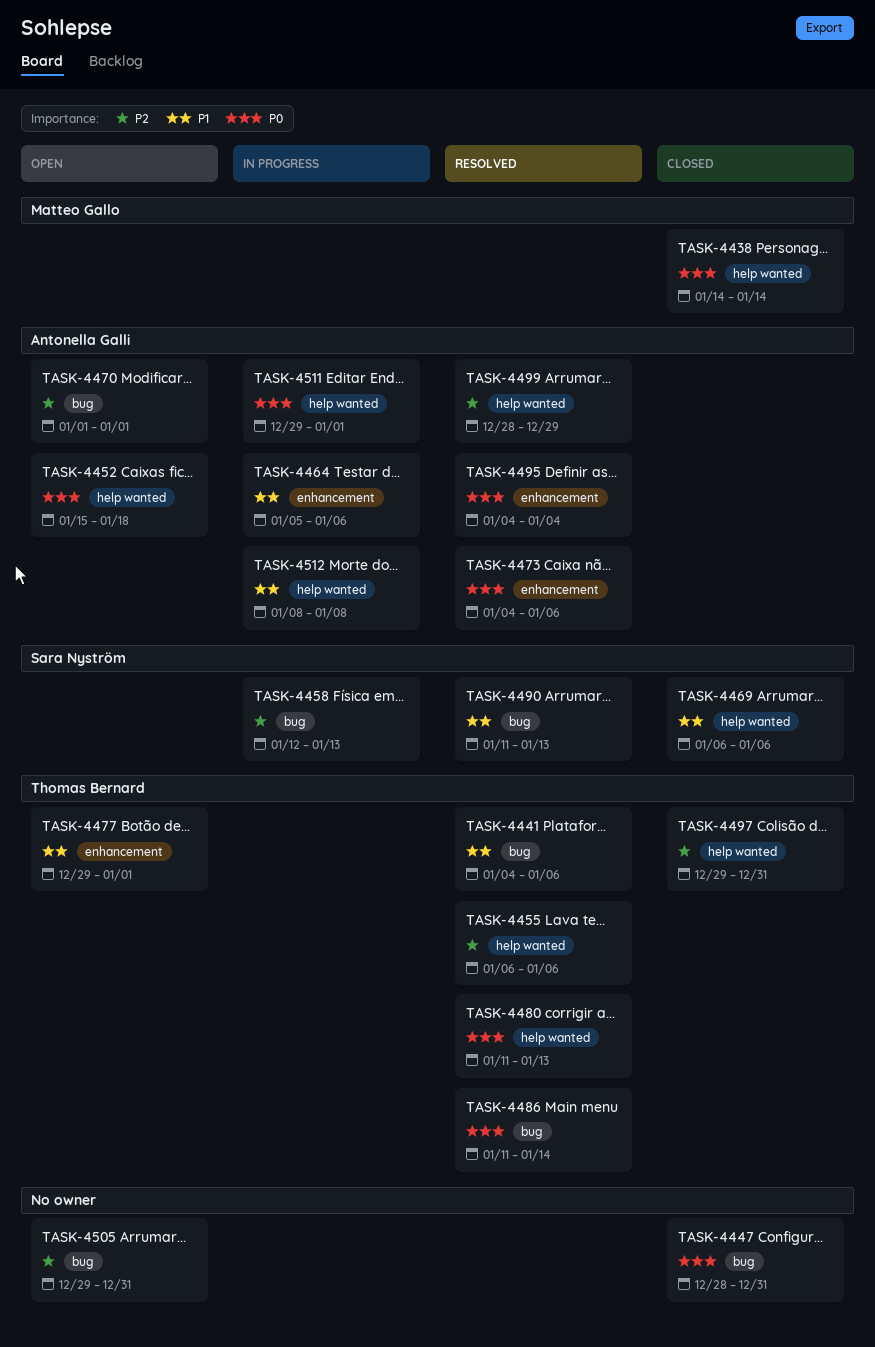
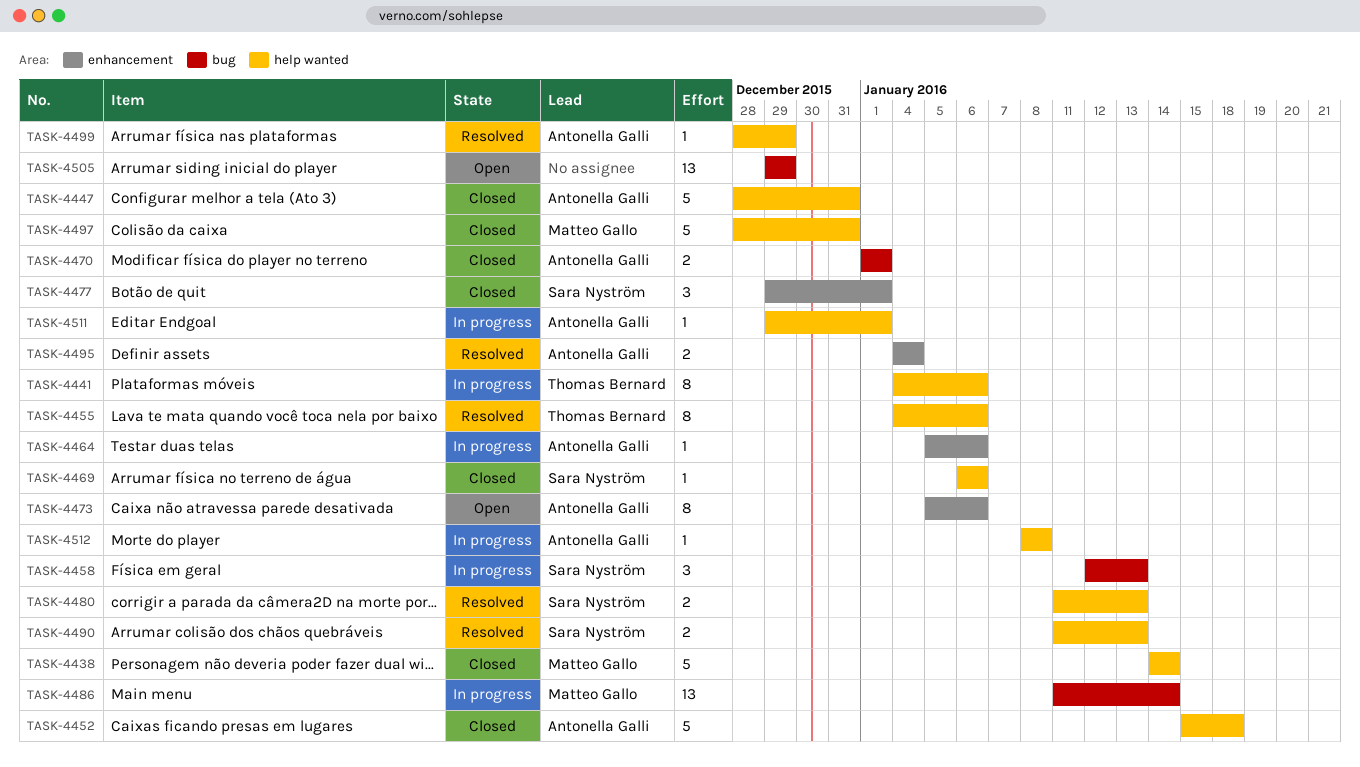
TASK-4441, status: Resolved -> In progress
TASK-4441, label: bug -> help wanted
TASK-4447, owner: none -> Antonella Galli
TASK-4447, label: bug -> help wanted
TASK-4452, status: Open -> Closed
TASK-4455, start: Jan 6 -> Jan 4
TASK-4470, status: Open -> Closed
TASK-4473, status: Resolved -> Open
TASK-4473, start: Jan 4 -> Jan 5
TASK-4477, status: Open -> Closed
TASK-4477, owner: Thomas Bernard -> Sara Nyström
TASK-4480, owner: Thomas Bernard -> Sara Nyström
TASK-4486, status: Resolved -> In progress
TASK-4486, owner: Thomas Bernard -> Matteo Gallo
TASK-4490, label: bug -> help wanted
TASK-4497, owner: Thomas Bernard -> Matteo Gallo
TASK-4497, start: Dec 29 -> Dec 28
TASK-4505, due: Dec 31 -> Dec 29

